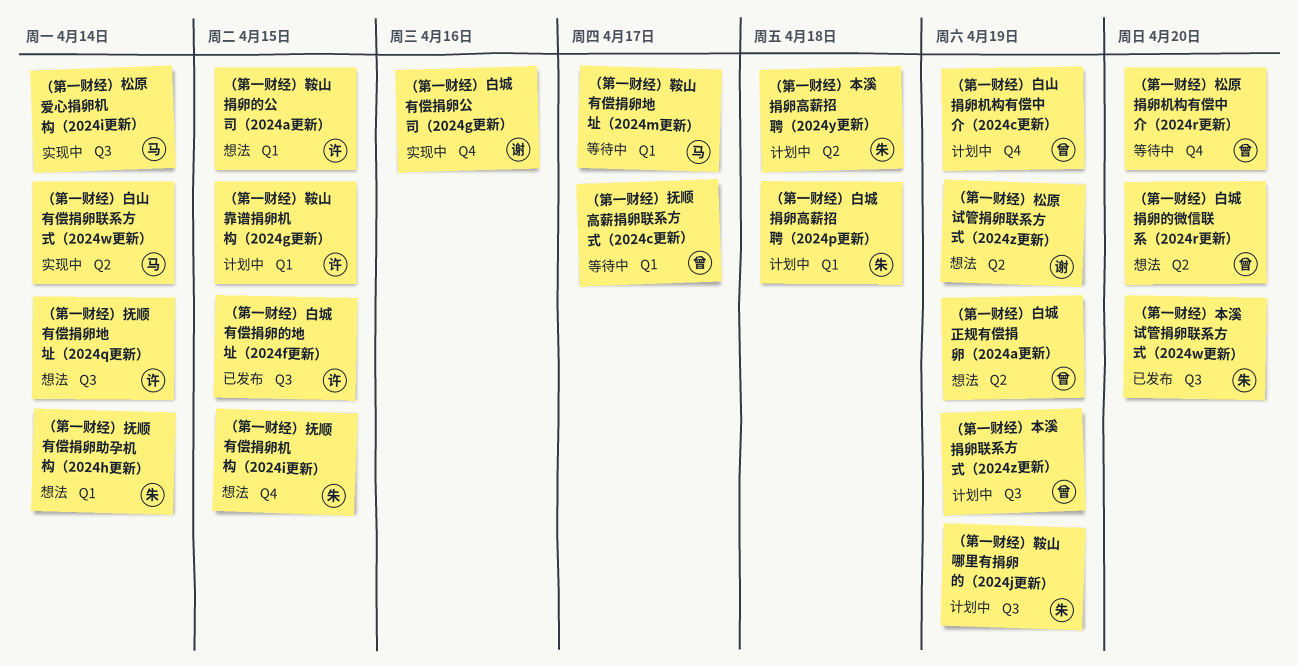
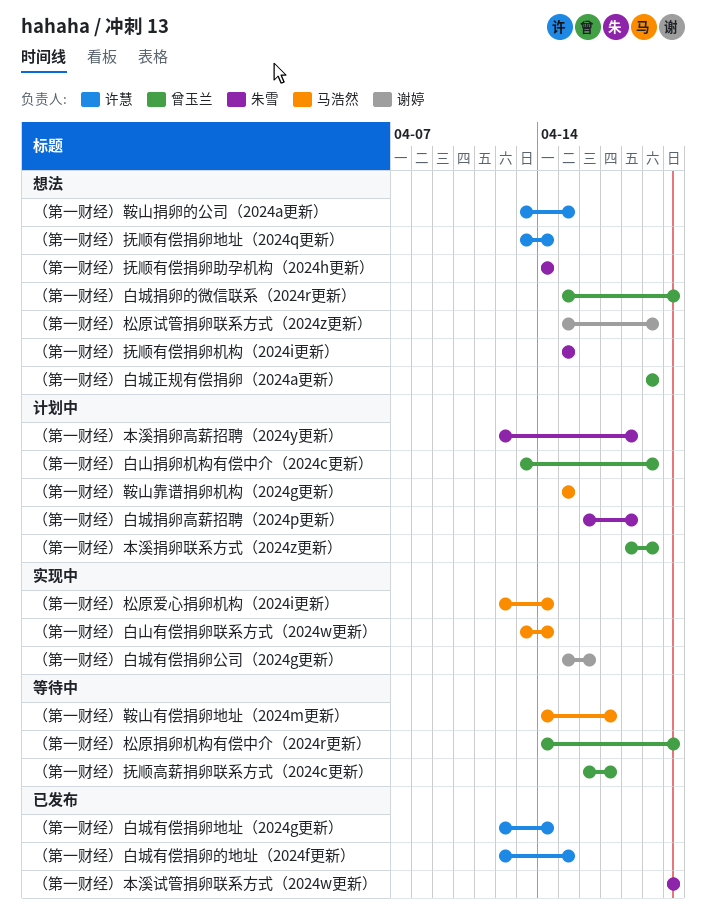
（第一财经）白城有偿捐卵地址（2024g更新）: none -> present
（第一财经）鞍山哪里有捐卵的（2024j更新）: present -> none
（第一财经）鞍山靠谱捐卵机构（2024g更新）, owner: 许慧 -> 马浩然

